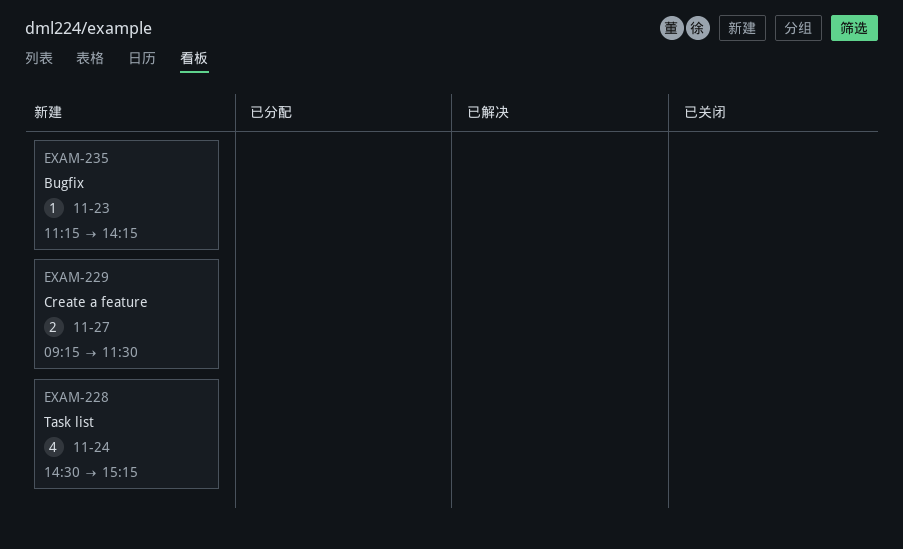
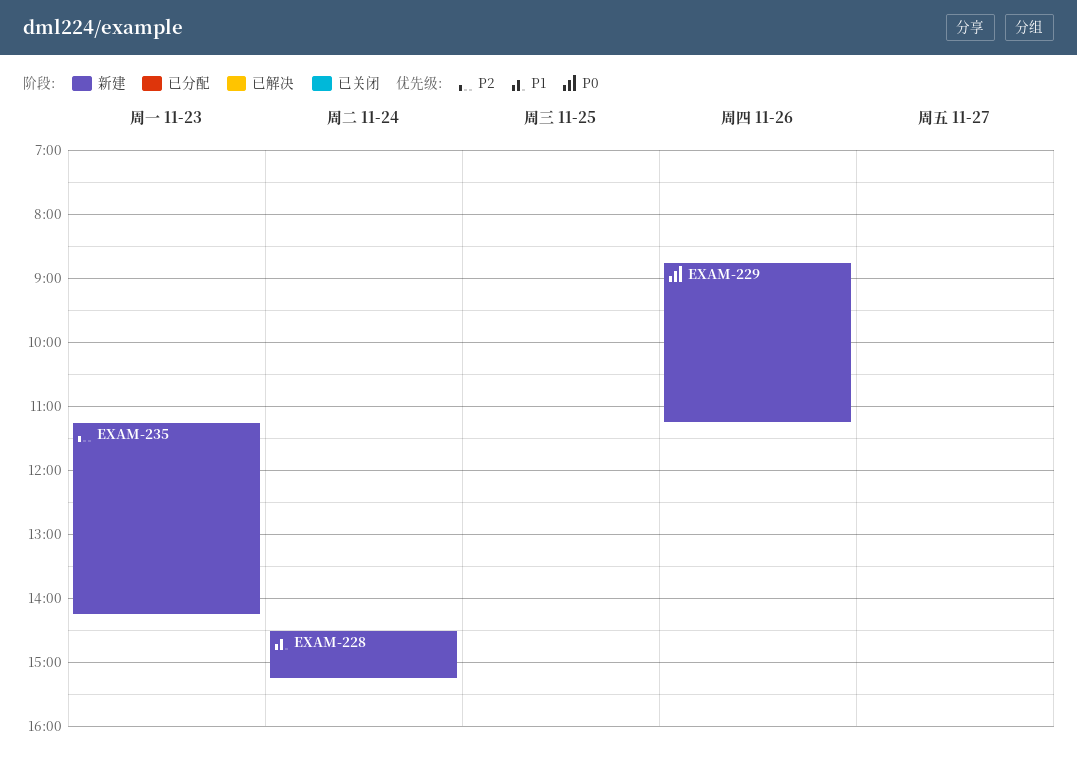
EXAM-229, day: Nov 27 -> Nov 26
EXAM-229, begins: 09:15 -> 08:45
EXAM-229, ends: 11:30 -> 11:15

